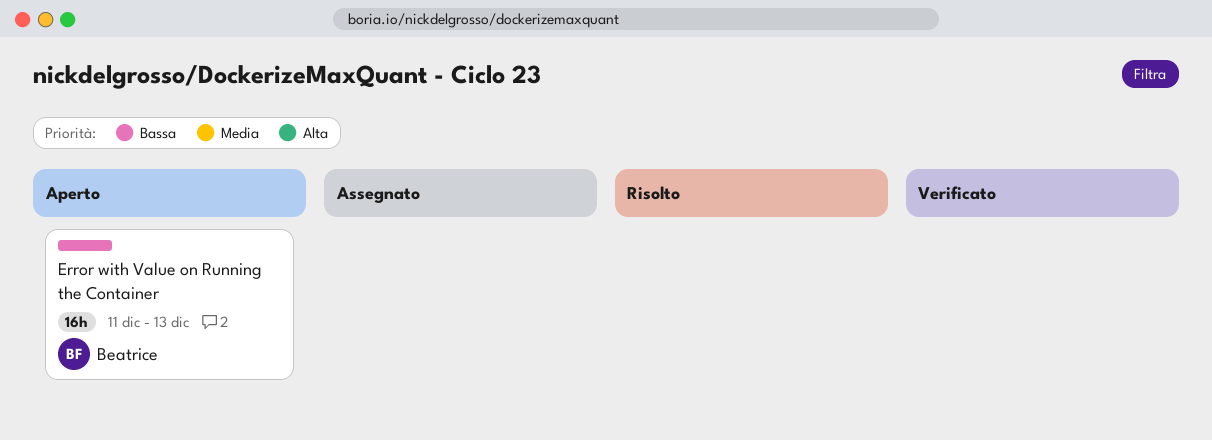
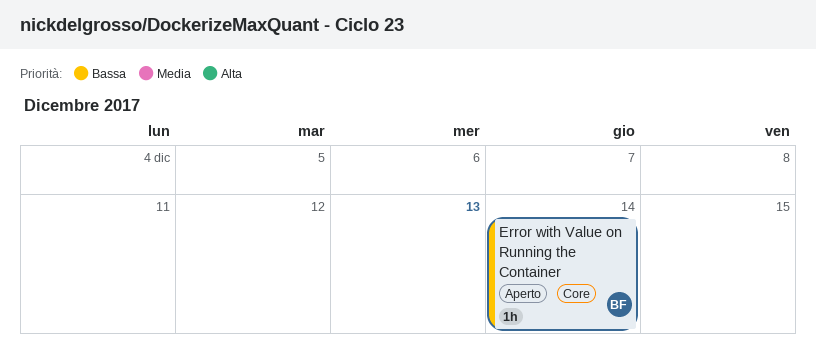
Error with Value on Running the Container, estimate: 16h -> 1h
Error with Value on Running the Container, due: Dec 13 -> Dec 14

